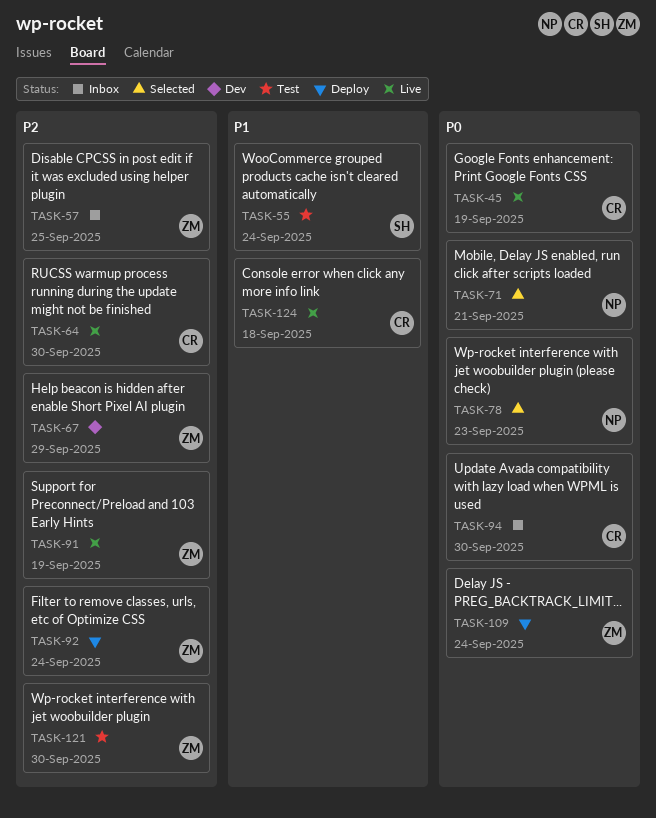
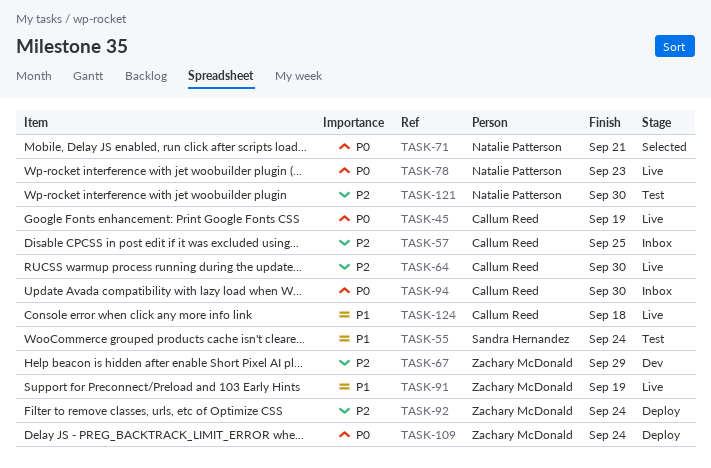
TASK-57, owner: Zachary McDonald -> Callum Reed
TASK-78, status: Selected -> Live
TASK-91, priority: P2 -> P1
TASK-121, owner: Zachary McDonald -> Natalie Patterson

